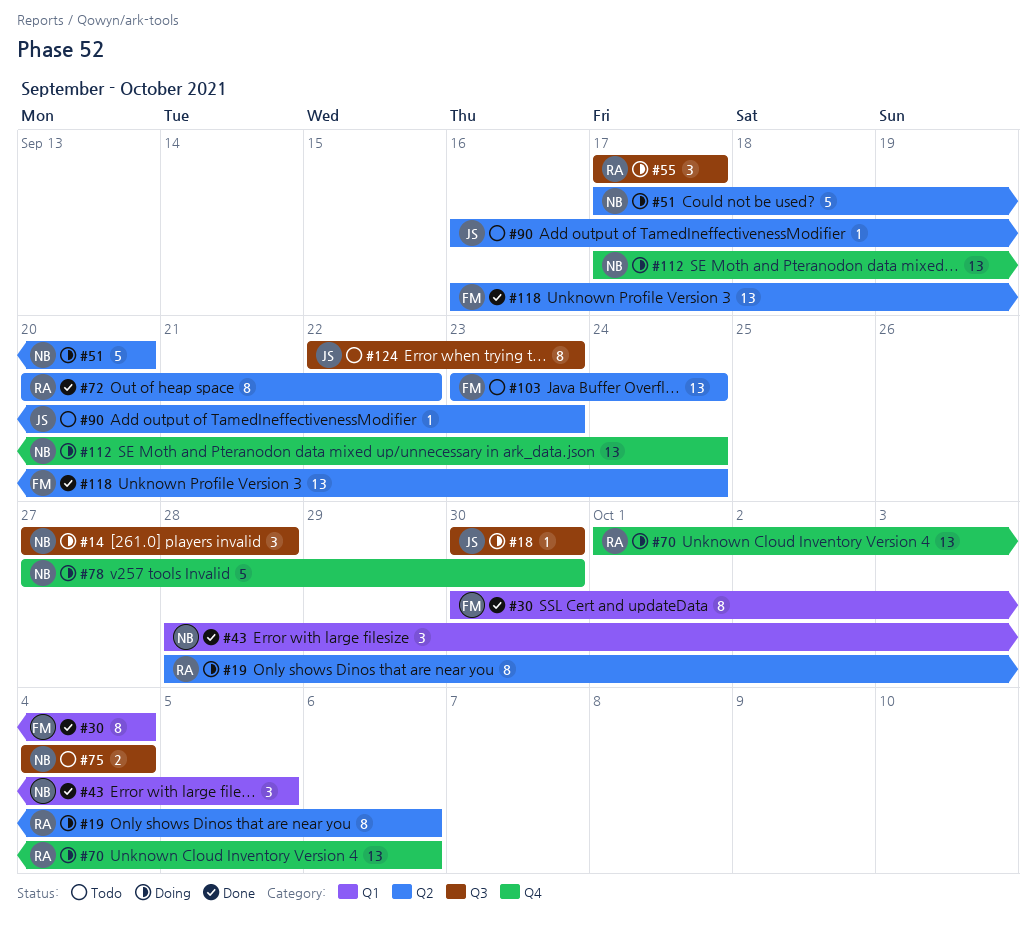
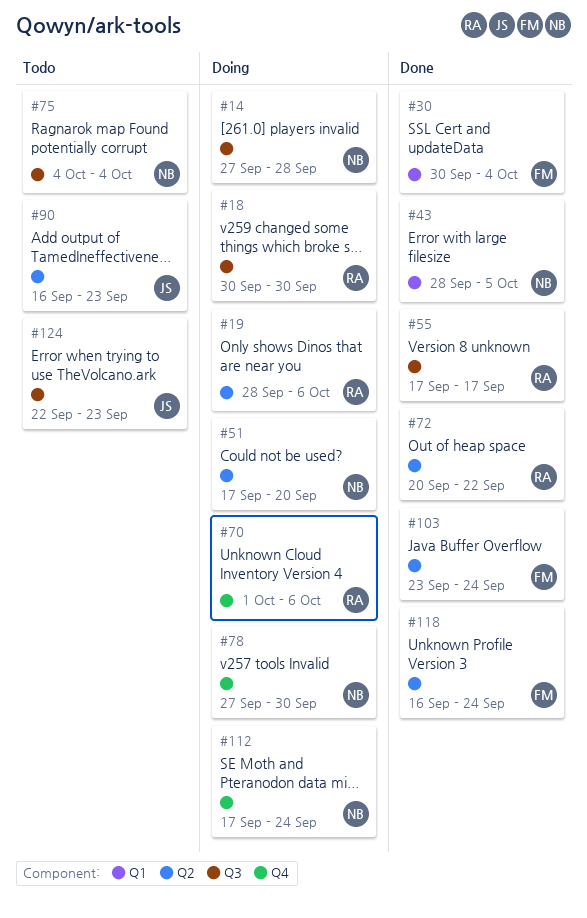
#18, owner: JS -> RA
#55, status: Doing -> Done
#103, status: Todo -> Done

